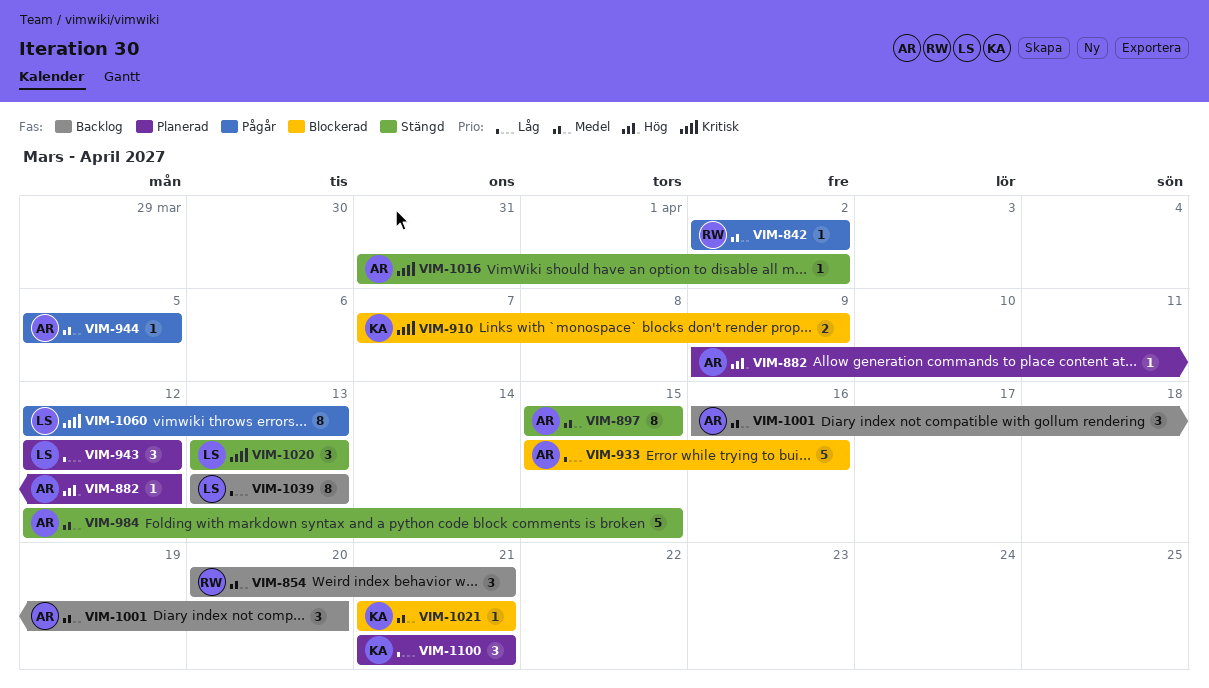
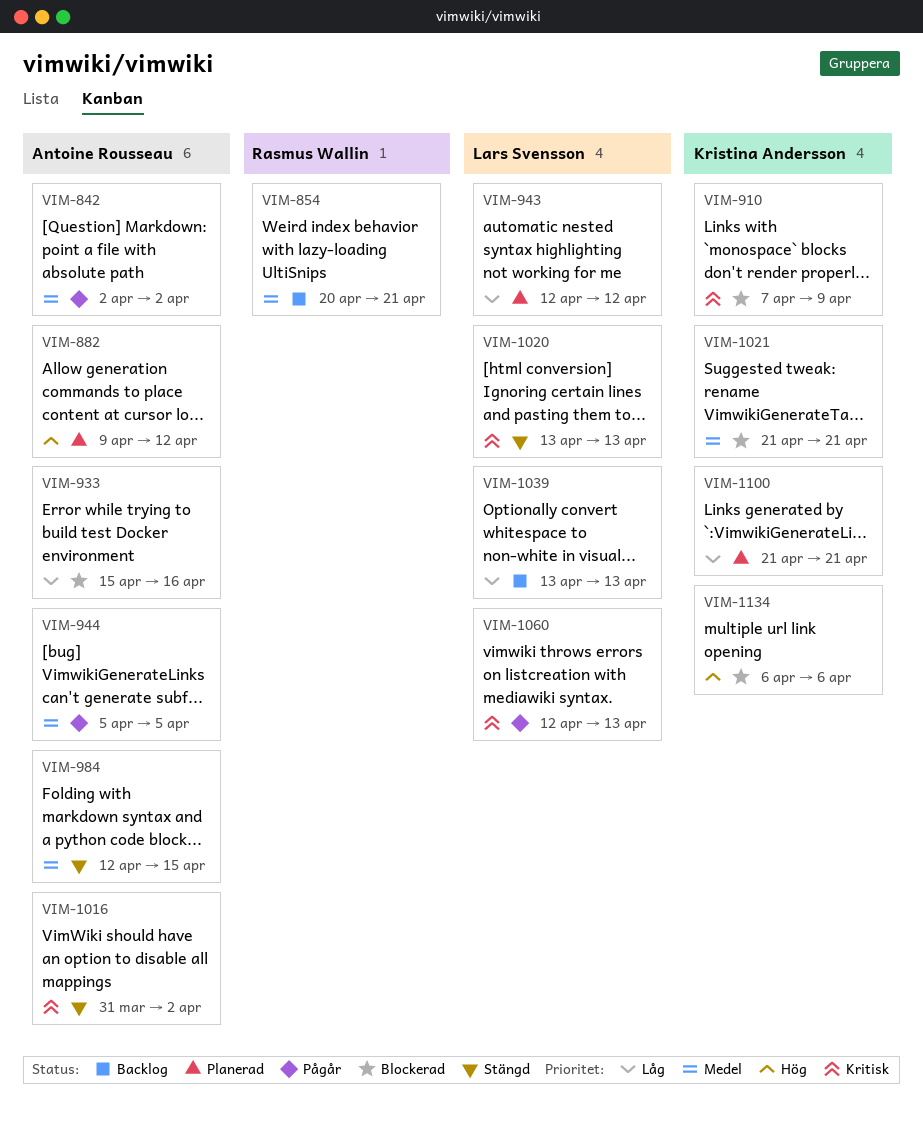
VIM-842, owner: Rasmus Wallin -> Antoine Rousseau
VIM-897: present -> none
VIM-1001: present -> none
VIM-1134: none -> present

